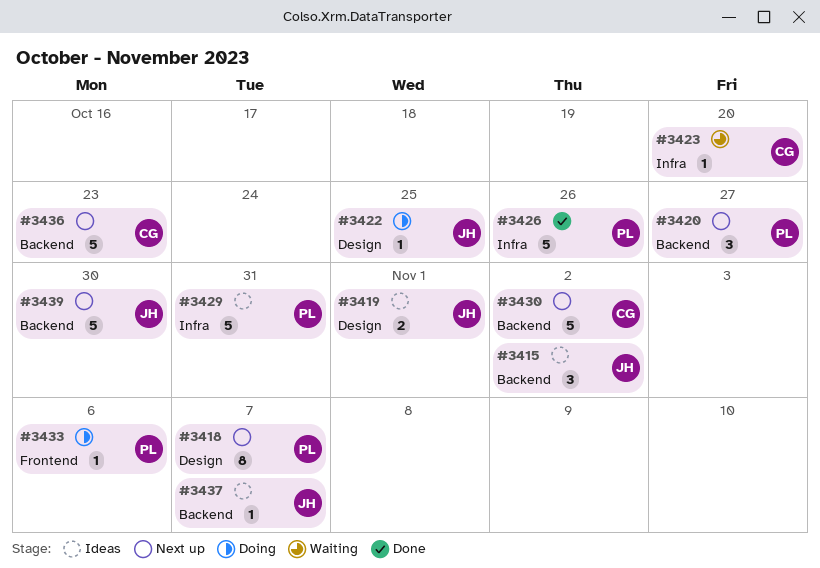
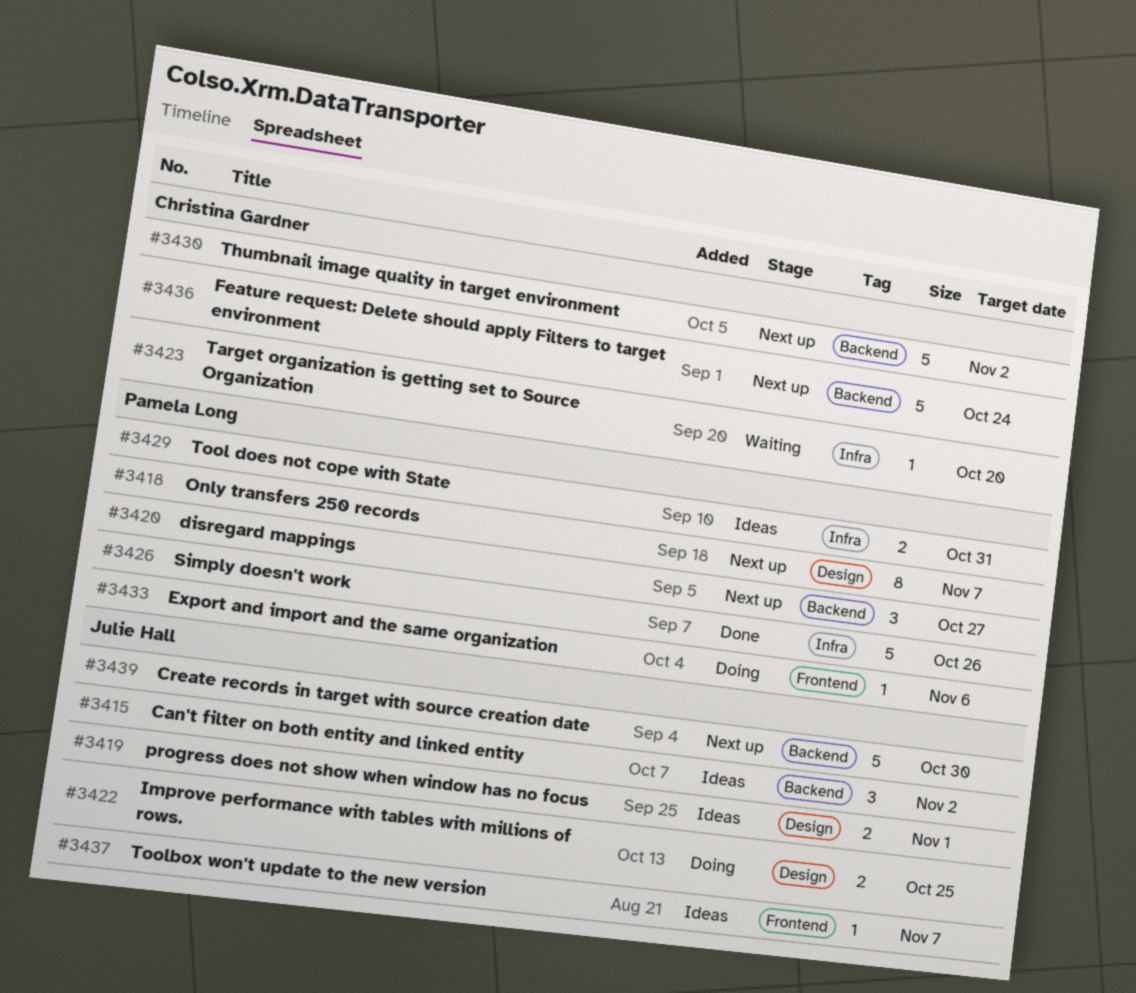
#3422, estimate: 1 -> 2
#3429, estimate: 5 -> 2
#3436, due: Oct 23 -> Oct 24
#3437, label: Backend -> Frontend

